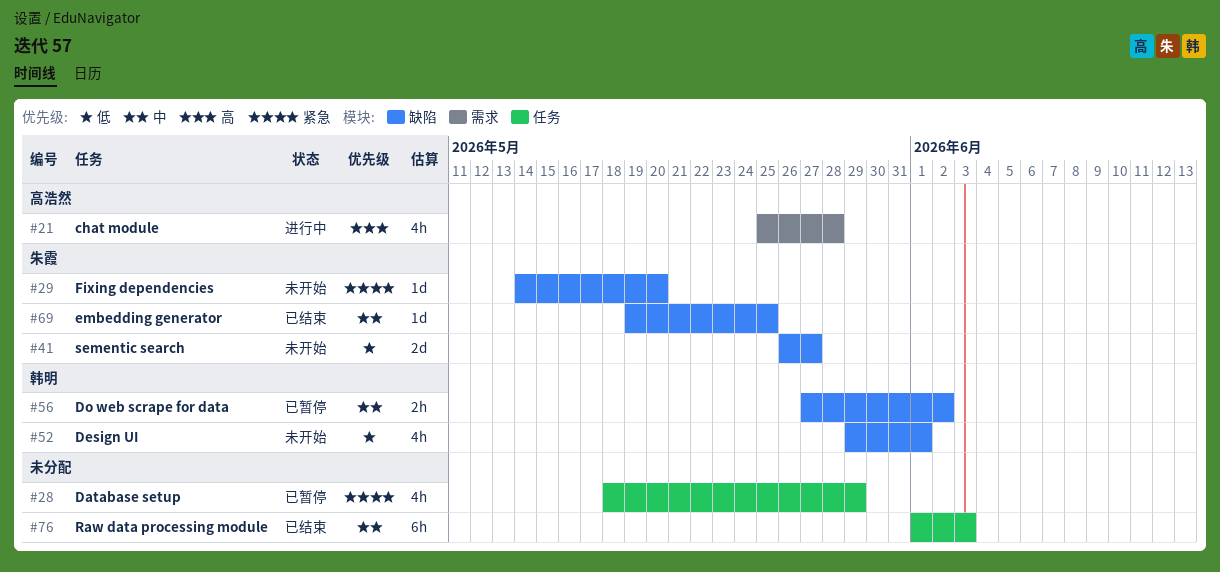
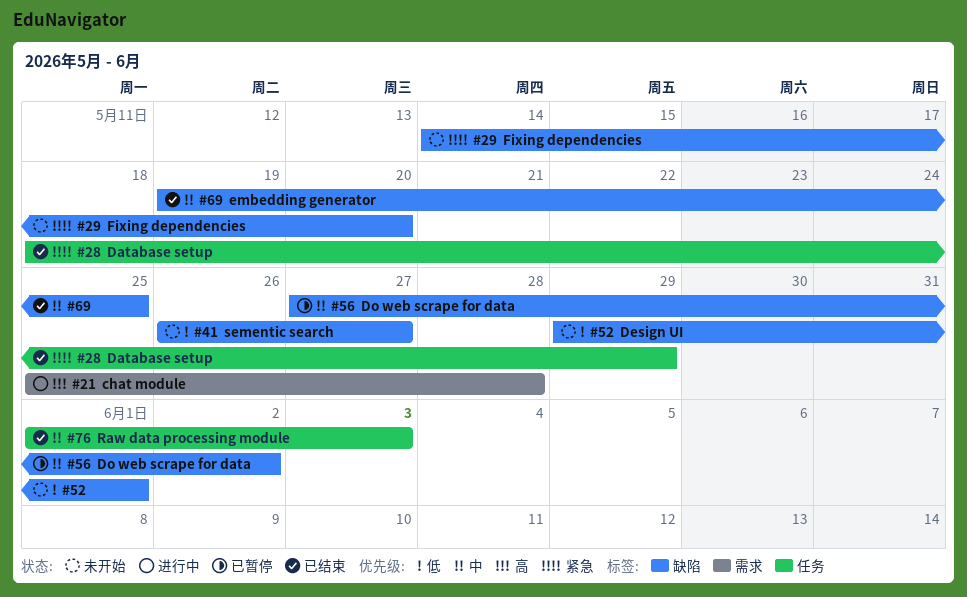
#28, status: 已暂停 -> 已结束

